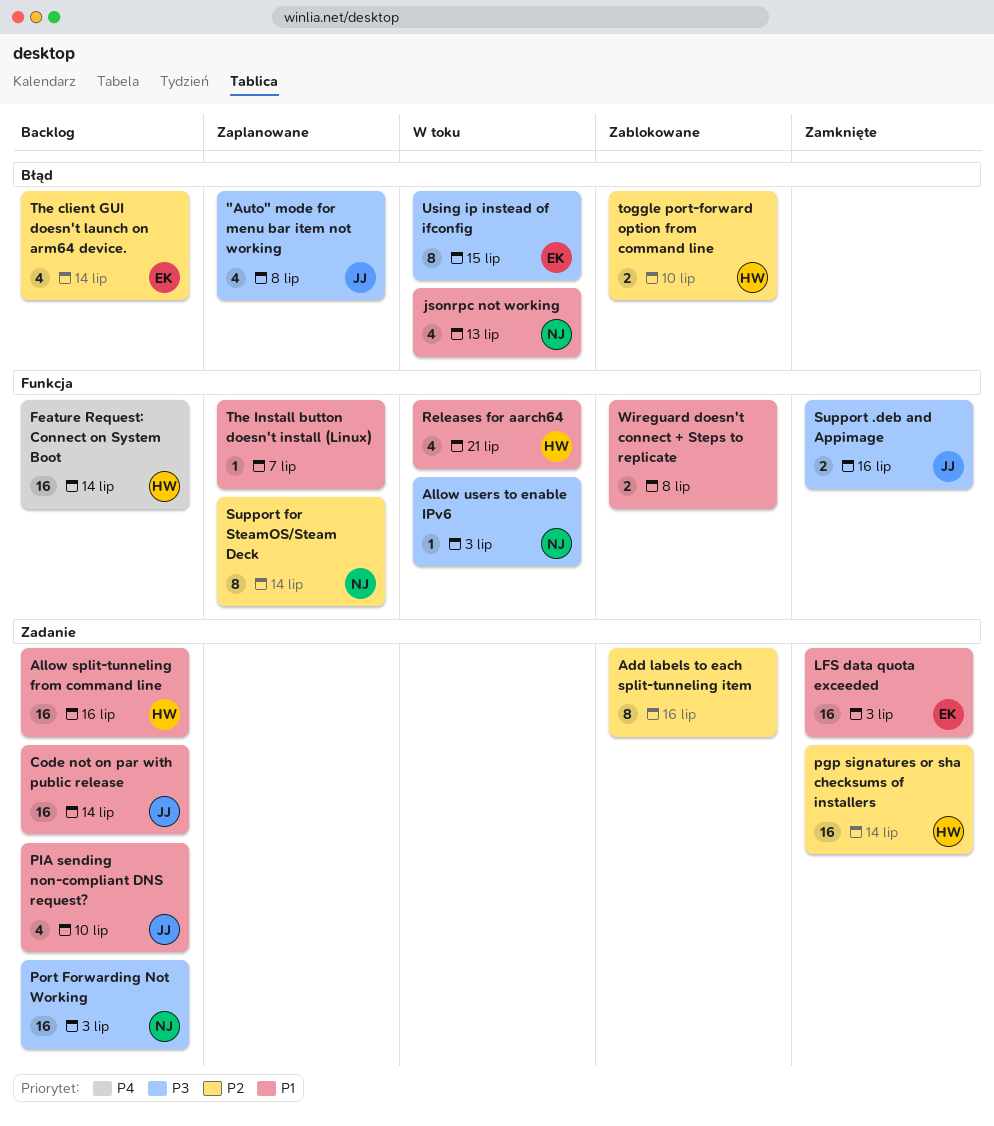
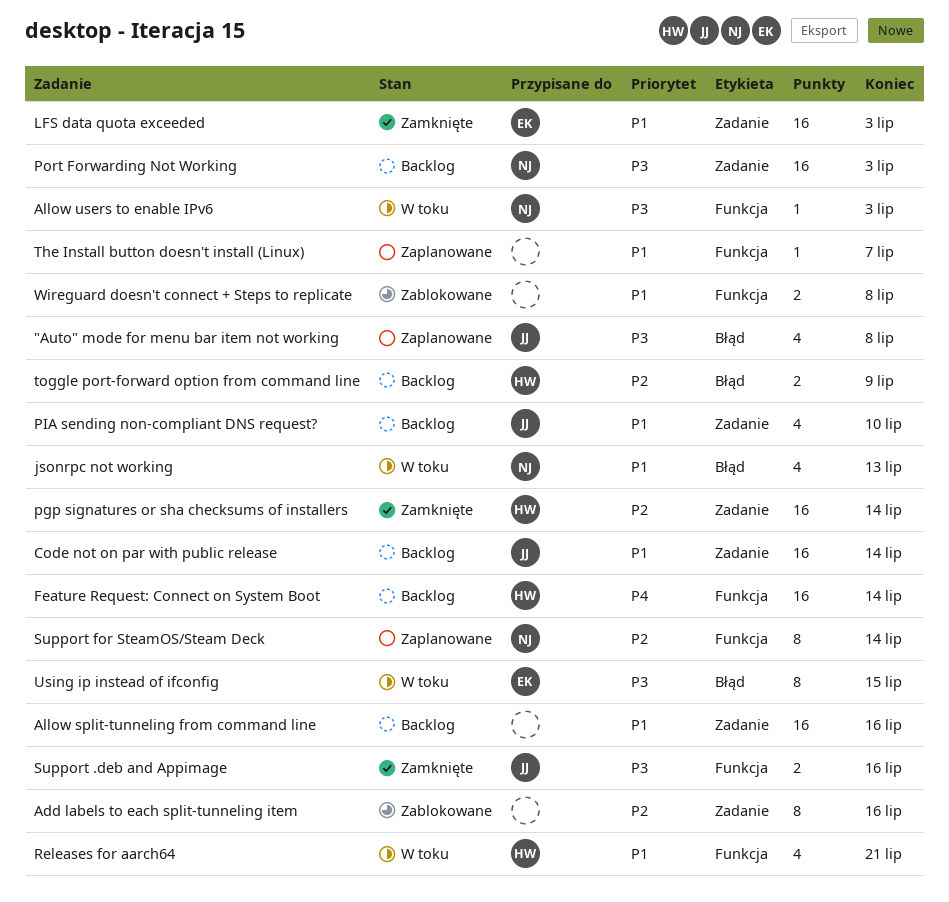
Allow split-tunneling from command line, owner: HW -> none
The client GUI doesn't launch on arm64 device.: present -> none
toggle port-forward option from command line, status: Zablokowane -> Backlog
toggle port-forward option from command line, due: Jul 10 -> Jul 9

